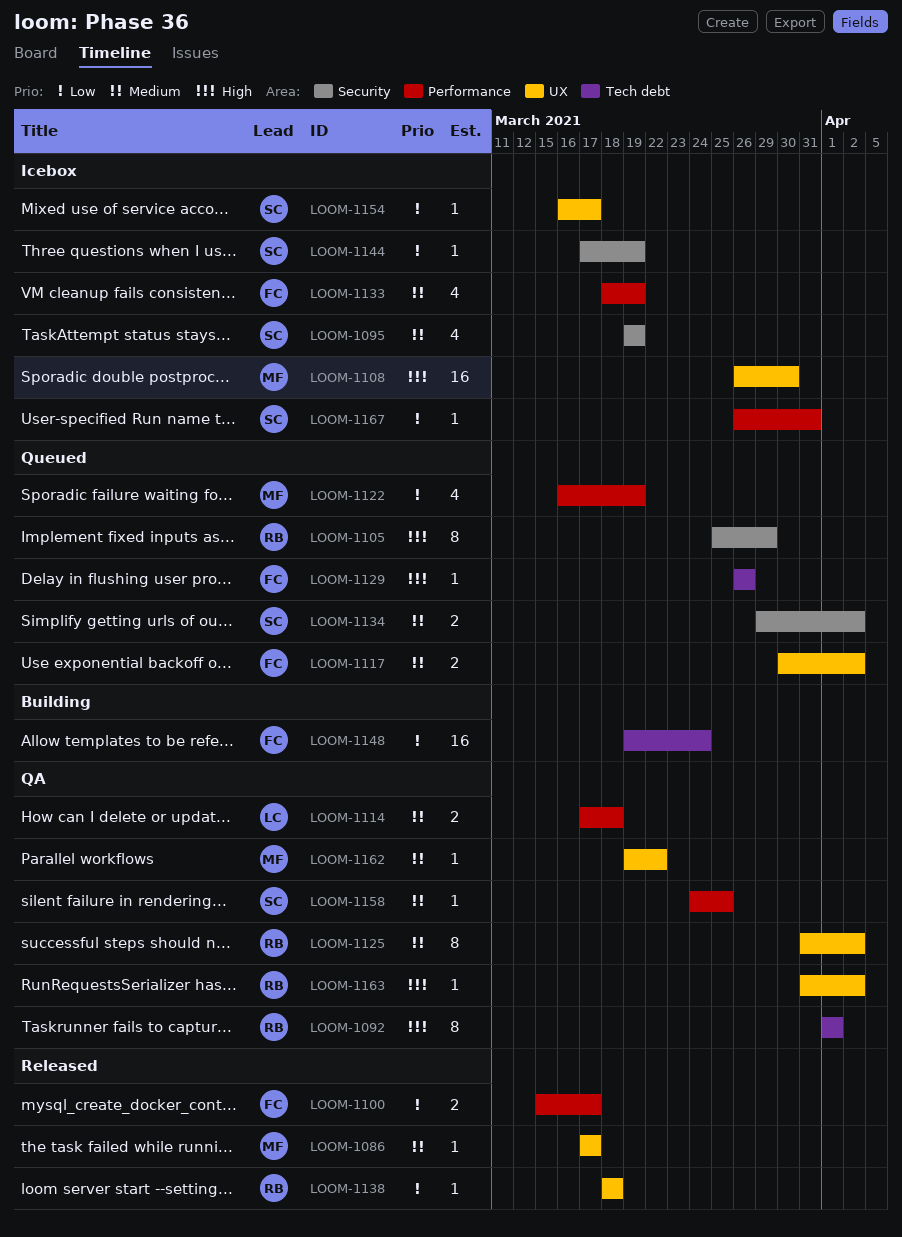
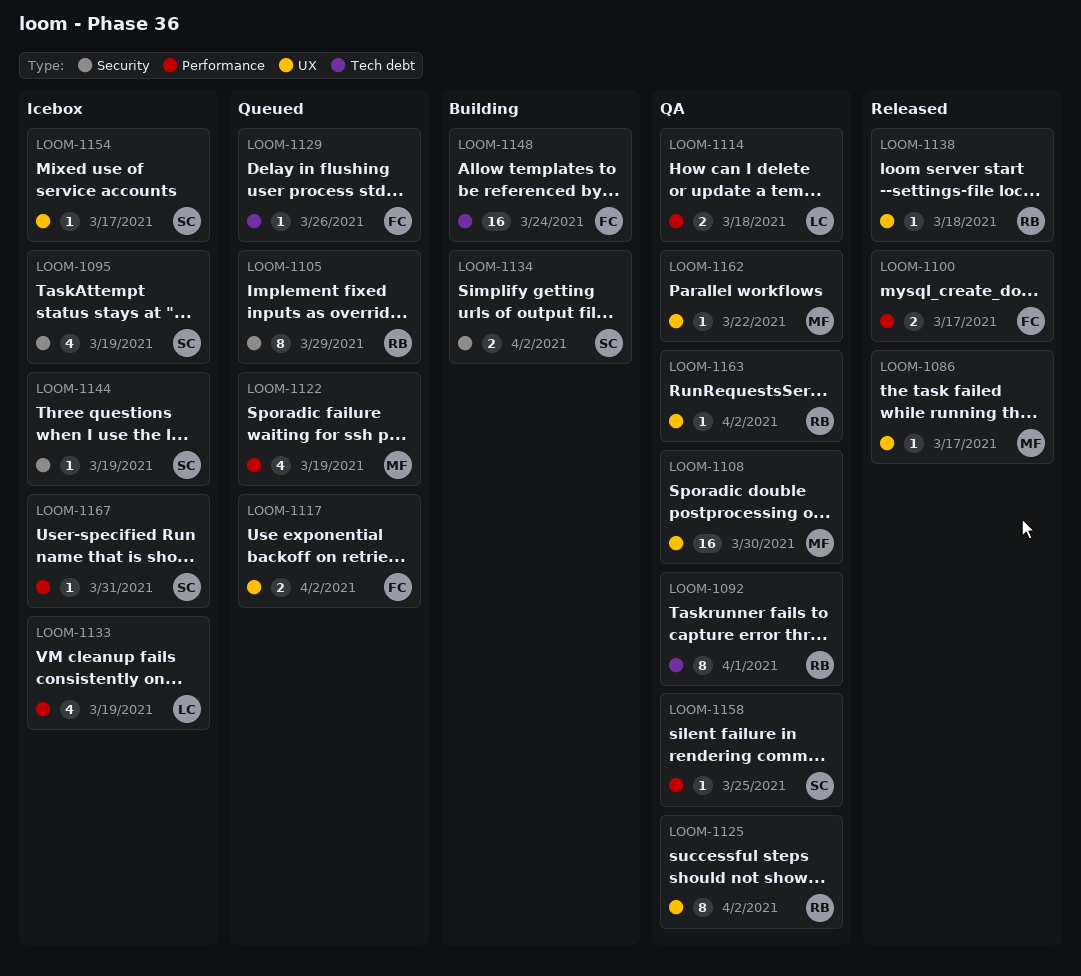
LOOM-1108, status: Icebox -> QA
LOOM-1133, owner: FC -> LC
LOOM-1134, status: Queued -> Building

